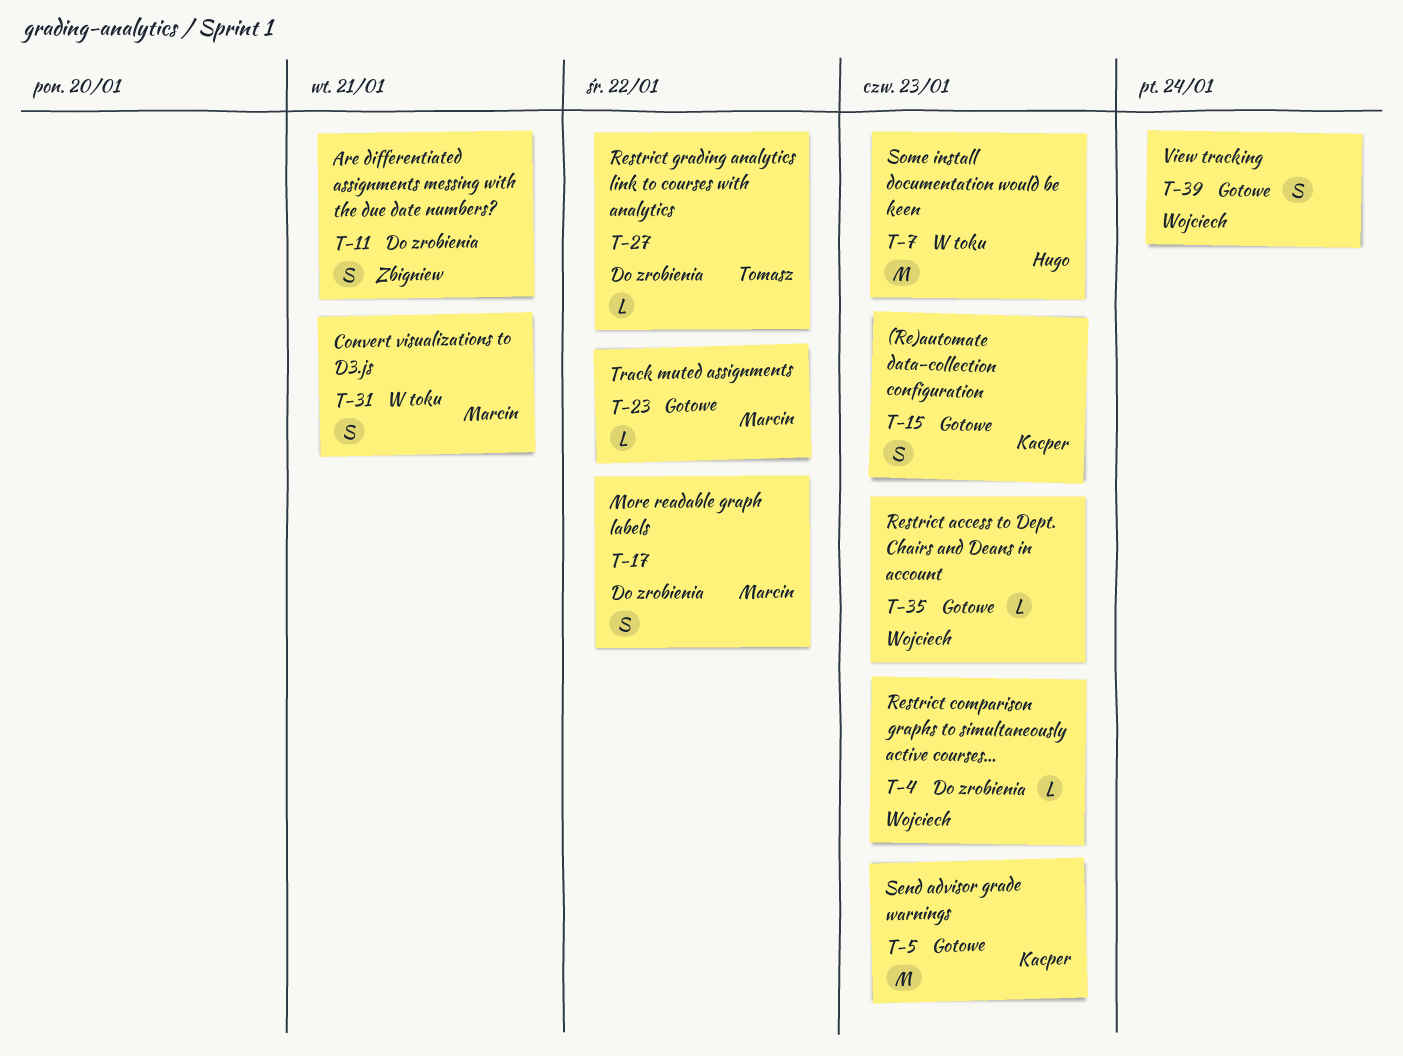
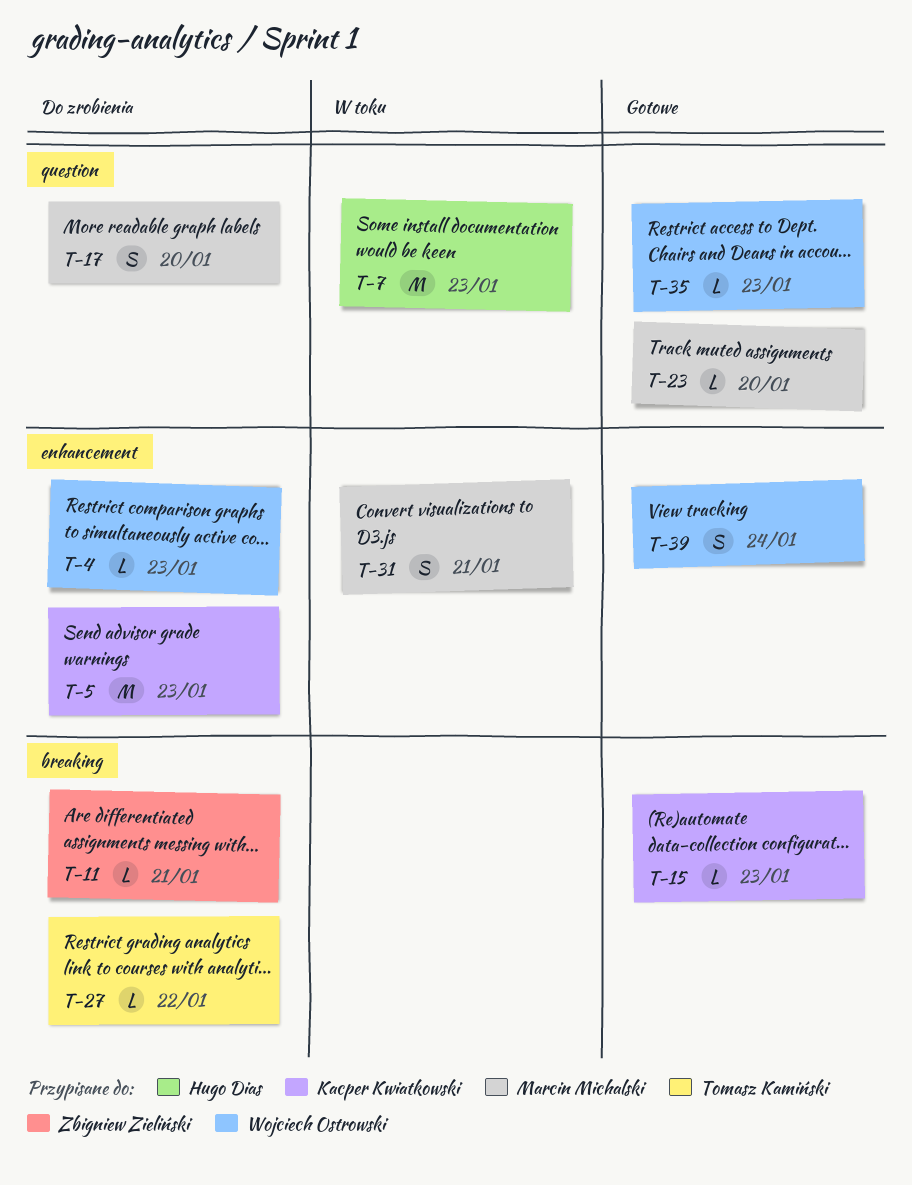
T-5, status: Gotowe -> Do zrobienia
T-11, estimate: S -> L
T-15, estimate: S -> L
T-17, due: Jan 22 -> Jan 20
T-23, due: Jan 22 -> Jan 20

